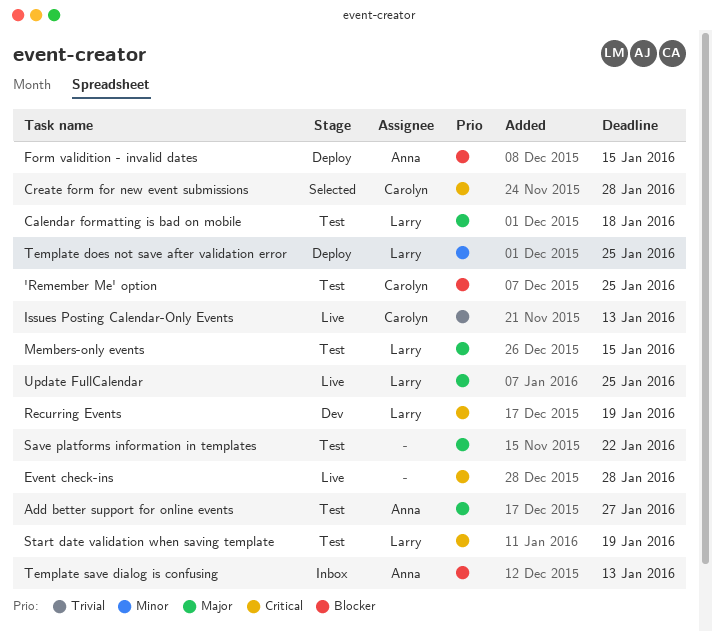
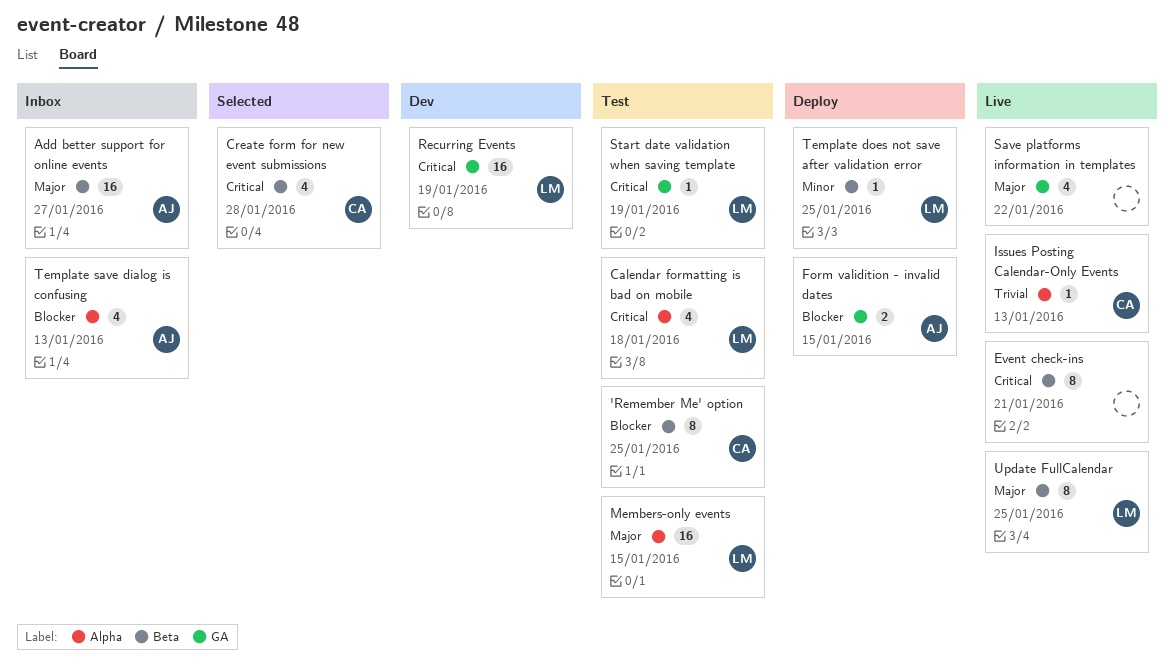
Add better support for online events, status: Test -> Inbox
Calendar formatting is bad on mobile, priority: Major -> Critical
Event check-ins, due: Jan 28 -> Jan 21
Save platforms information in templates, status: Test -> Live

